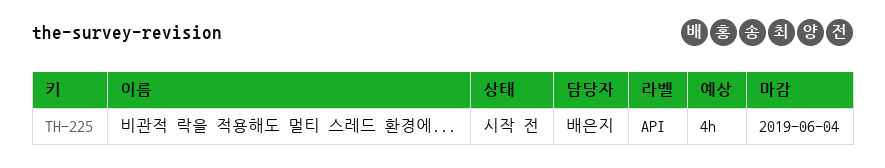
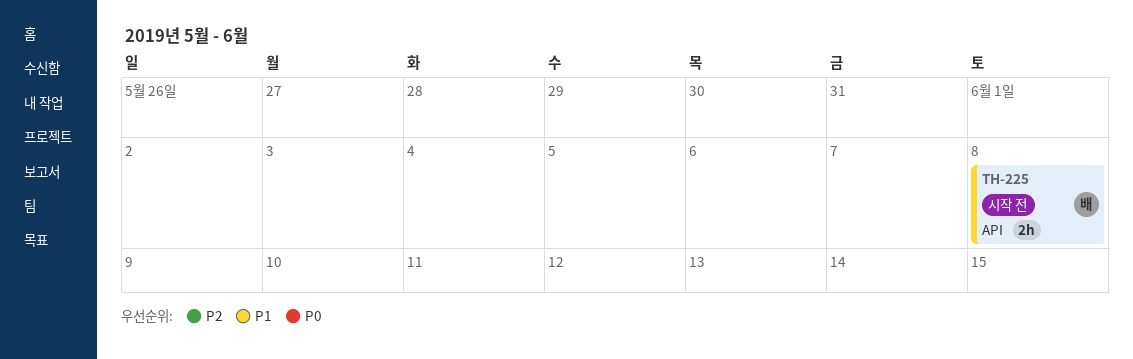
TH-225, estimate: 4h -> 2h
TH-225, due: Jun 4 -> Jun 8

